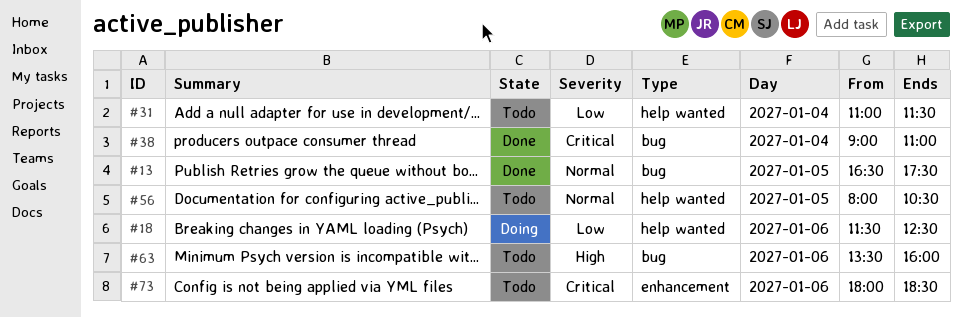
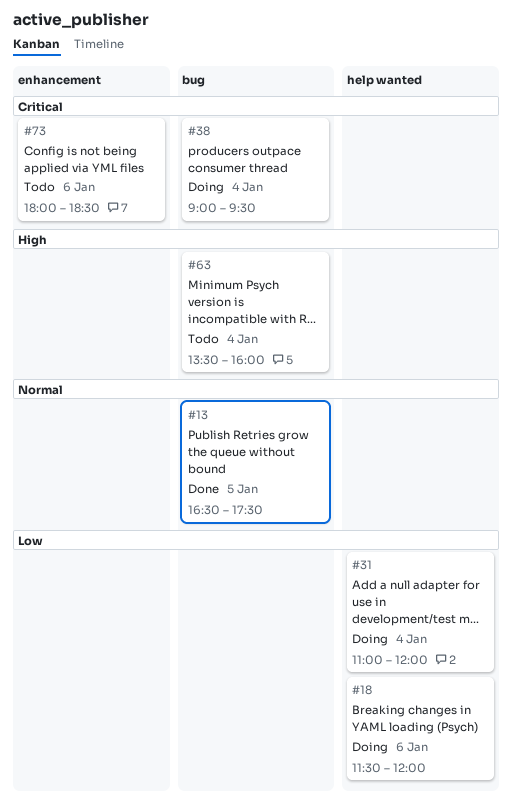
#18, ends: 12:30 -> 12:00
#31, status: Todo -> Doing
#31, ends: 11:30 -> 12:00
#38, status: Done -> Doing
#38, ends: 11:00 -> 09:30
#56: present -> none
#63, day: Jan 6 -> Jan 4

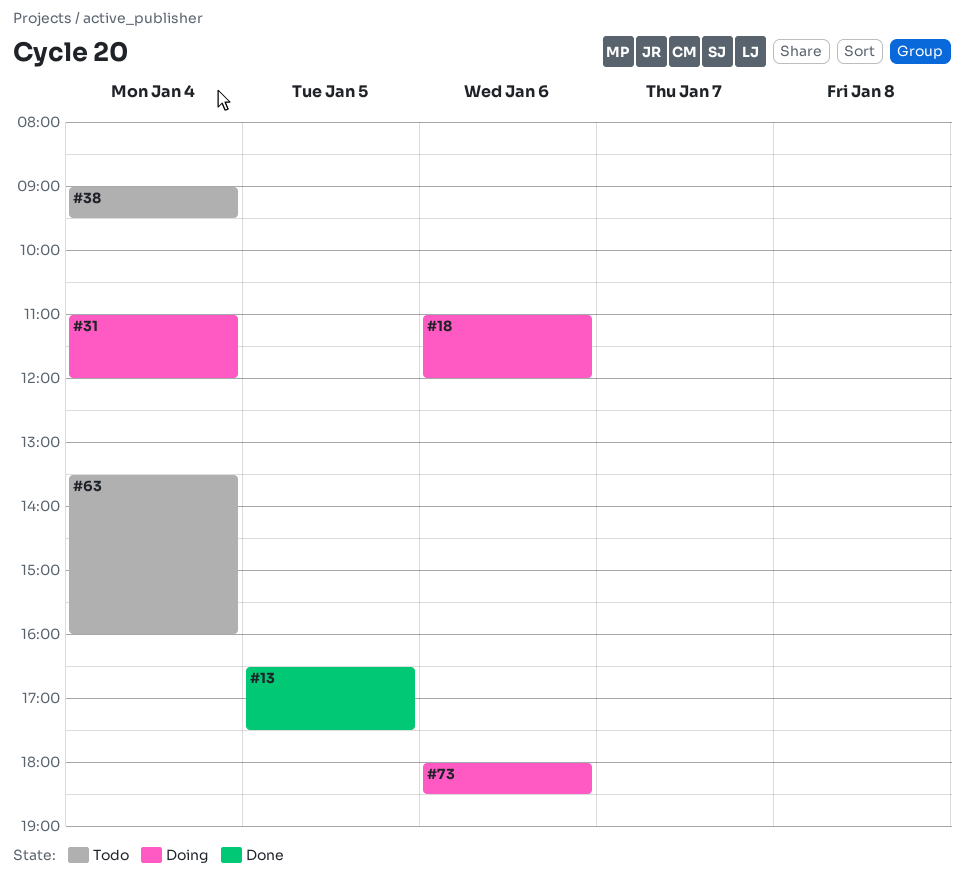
#18, begins: 11:30 -> 11:00
#38, status: Doing -> Todo
#73, status: Todo -> Doing

